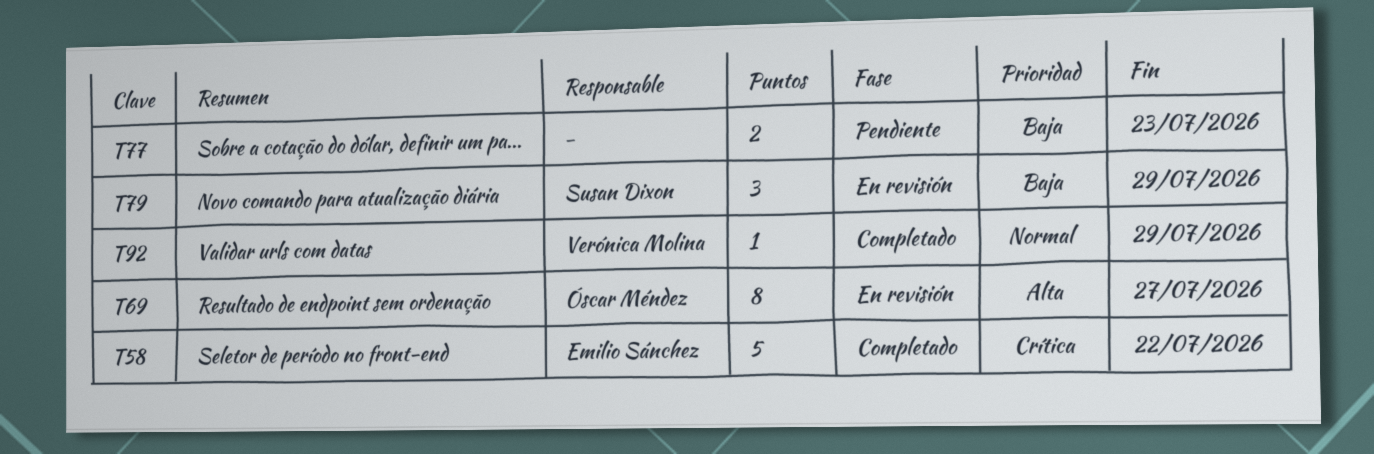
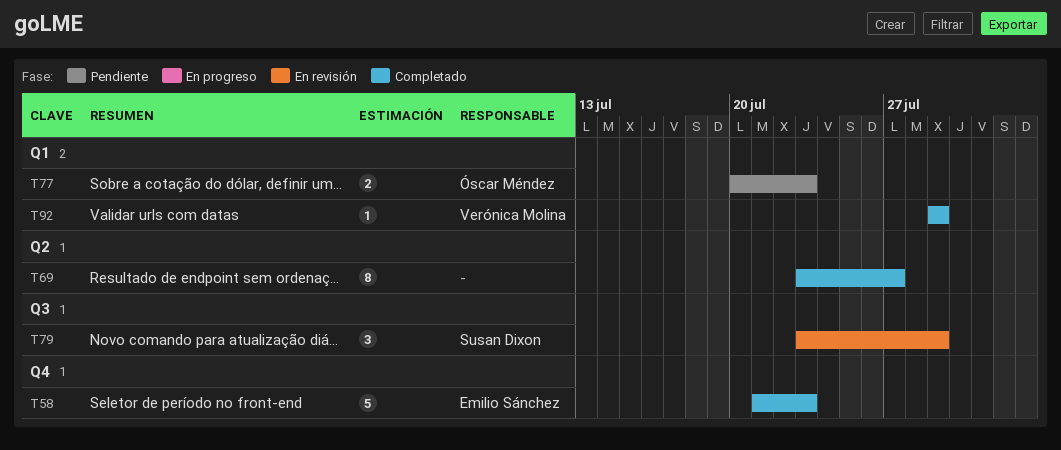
T58, due: Jul 22 -> Jul 23
T69, status: En revisión -> Completado
T69, owner: Óscar Méndez -> none
T77, owner: none -> Óscar Méndez

